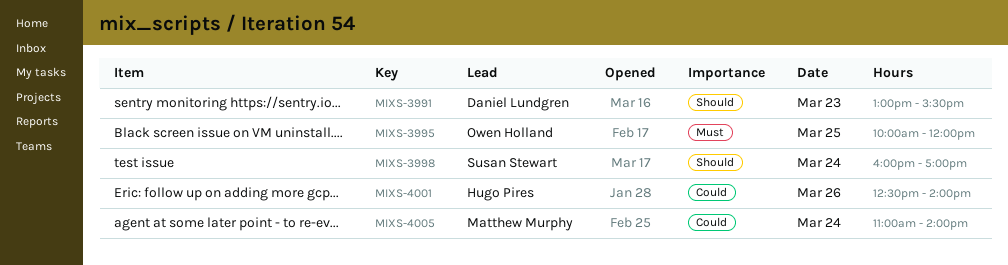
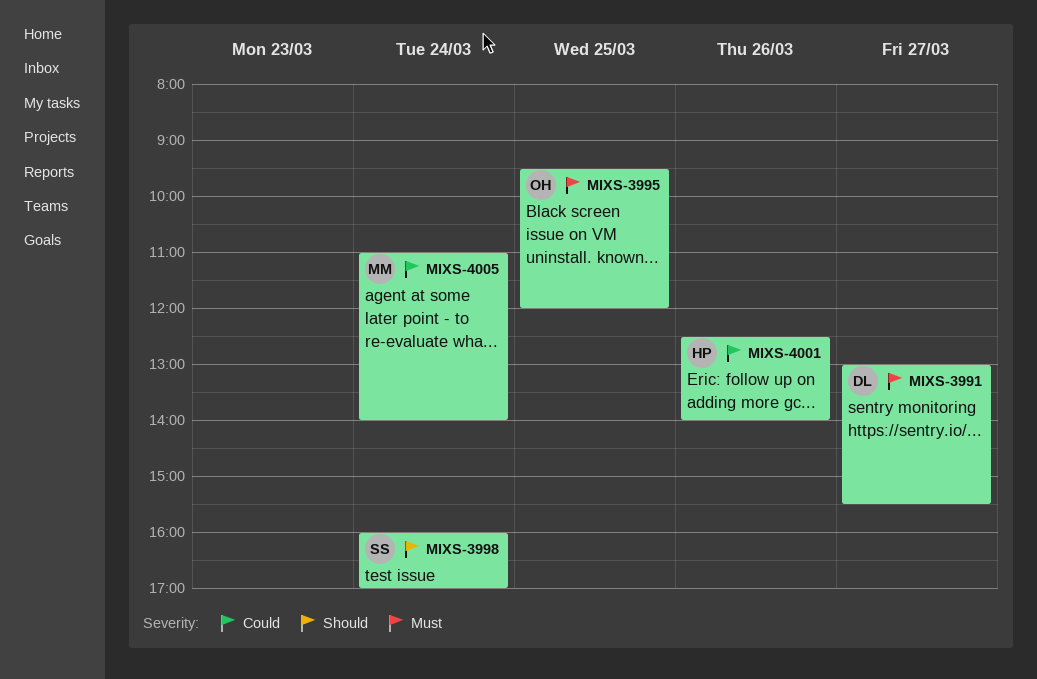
MIXS-3991, priority: Should -> Must
MIXS-3991, day: Mar 23 -> Mar 27
MIXS-3995, begins: 10:00 -> 09:30

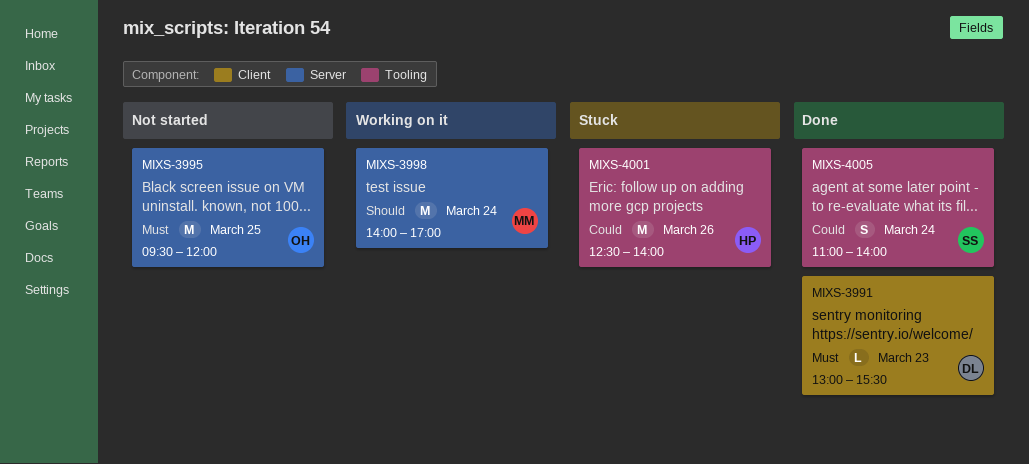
MIXS-3991, day: Mar 27 -> Mar 23
MIXS-3998, owner: SS -> MM
MIXS-3998, begins: 16:00 -> 14:00
MIXS-4005, owner: MM -> SS

